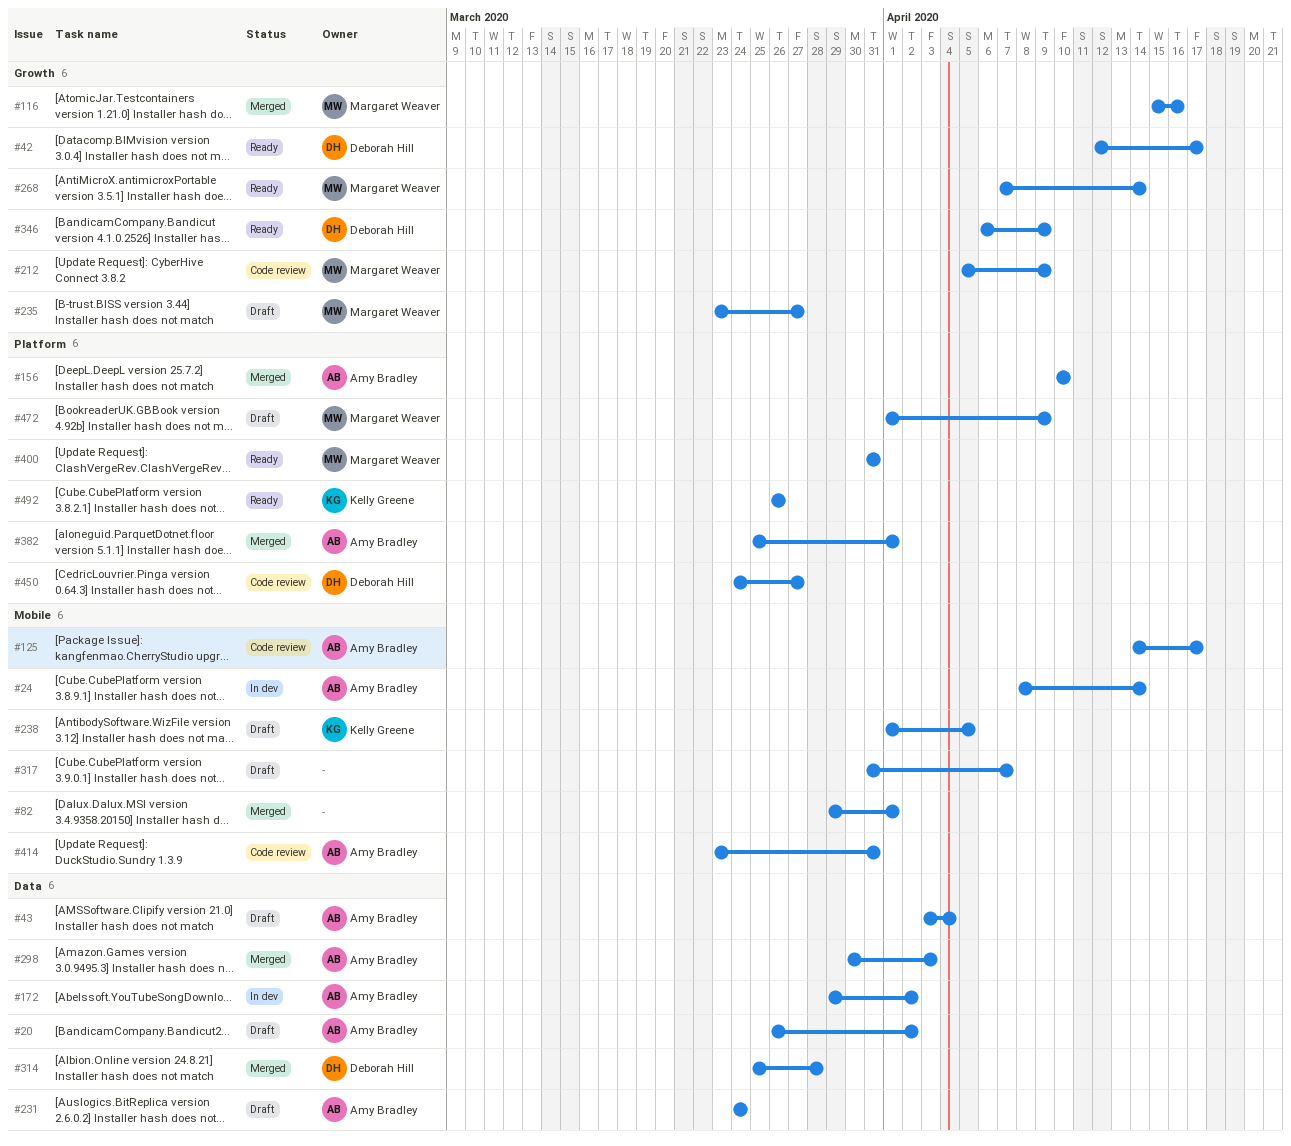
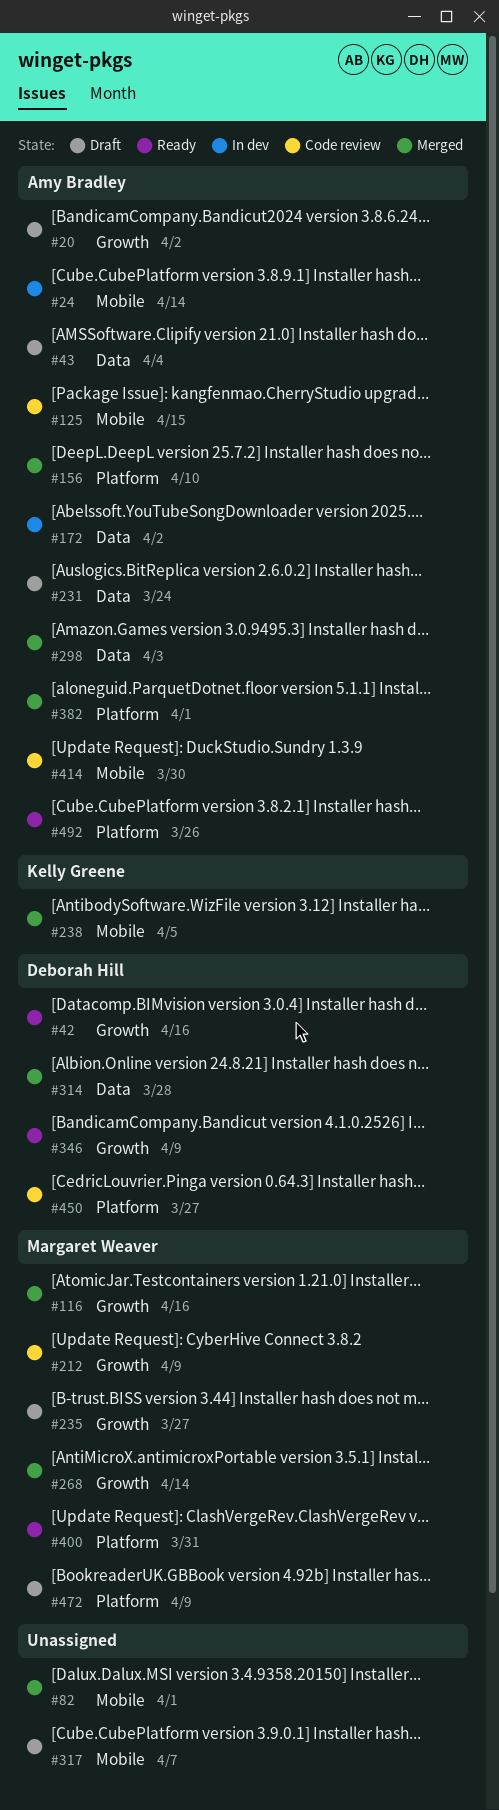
#20, label: Data -> Growth
#42, due: Apr 17 -> Apr 16
#125, due: Apr 17 -> Apr 15
#238, status: Draft -> Merged
#268, status: Ready -> Merged
#414, due: Mar 31 -> Mar 30
#492, owner: Kelly Greene -> Amy Bradley

